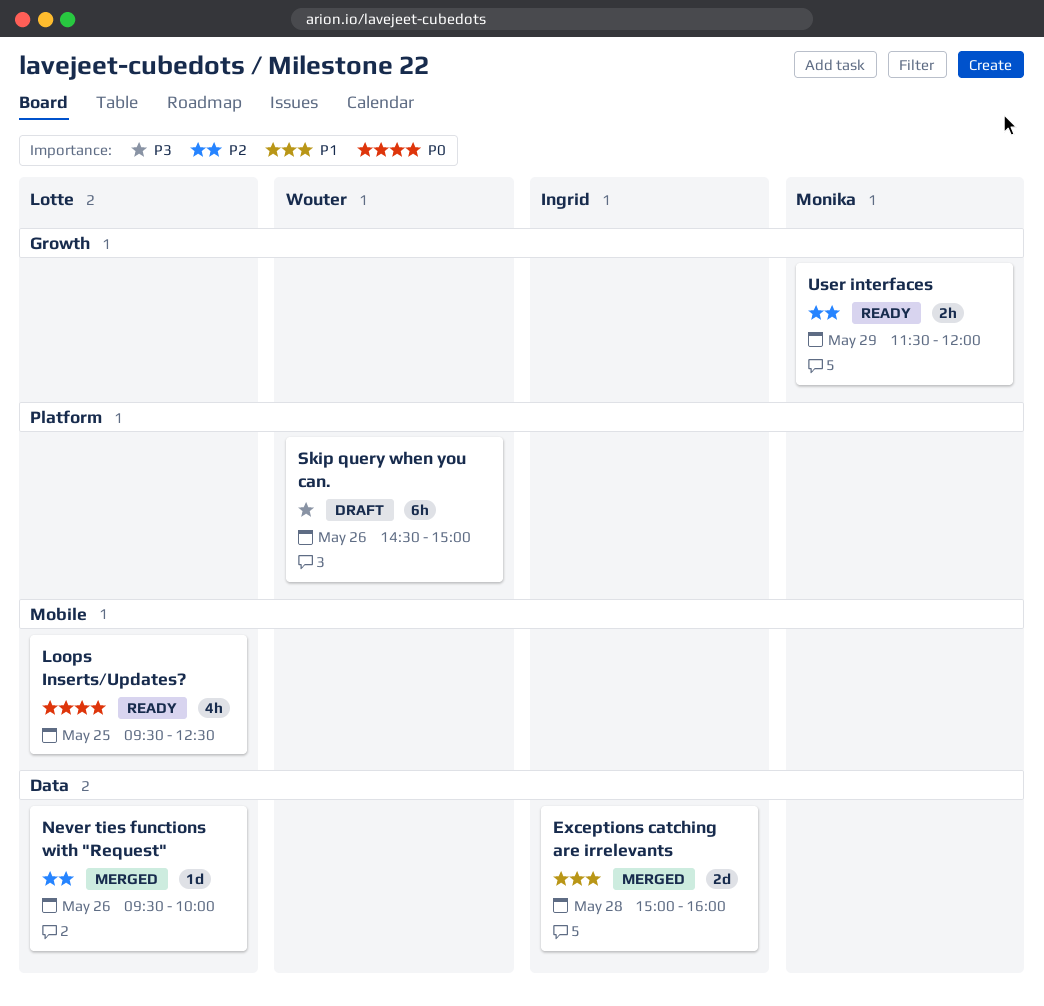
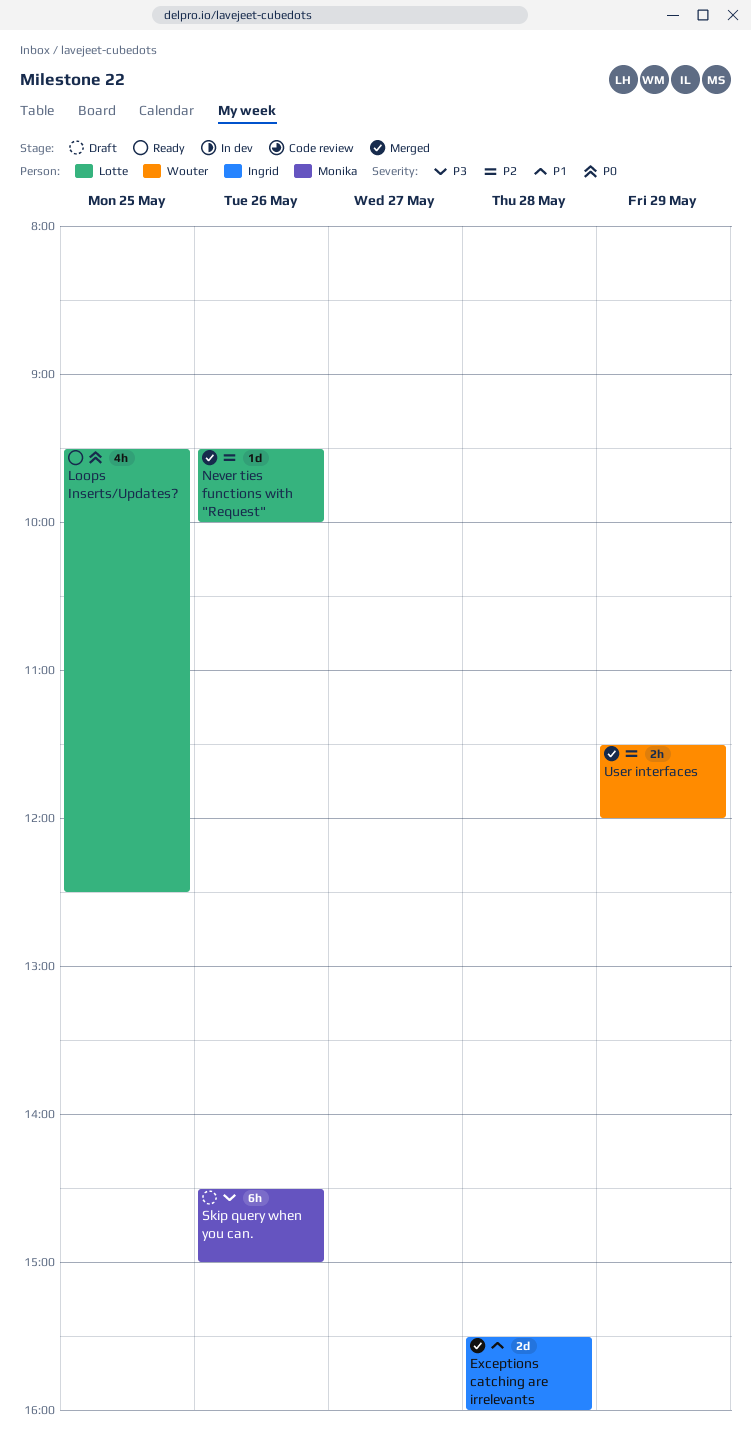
Exceptions catching are irrelevants, begins: 15:00 -> 15:30
Skip query when you can., owner: Wouter -> Monika
User interfaces, status: Ready -> Merged
User interfaces, owner: Monika -> Wouter

